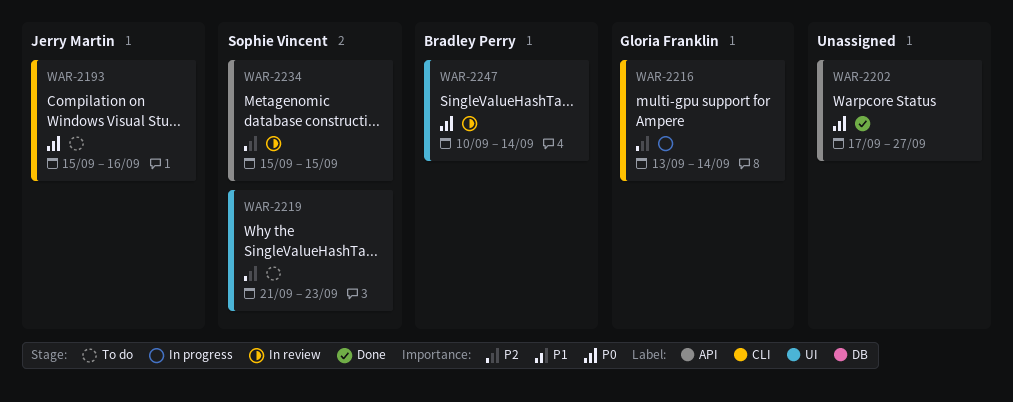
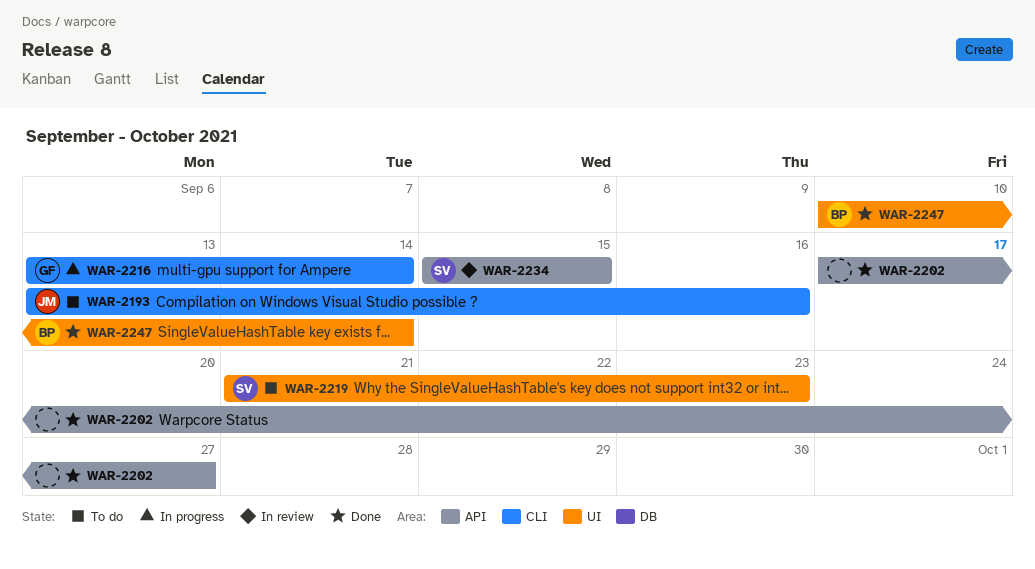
WAR-2193, start: Sep 15 -> Sep 13
WAR-2247, status: In review -> Done

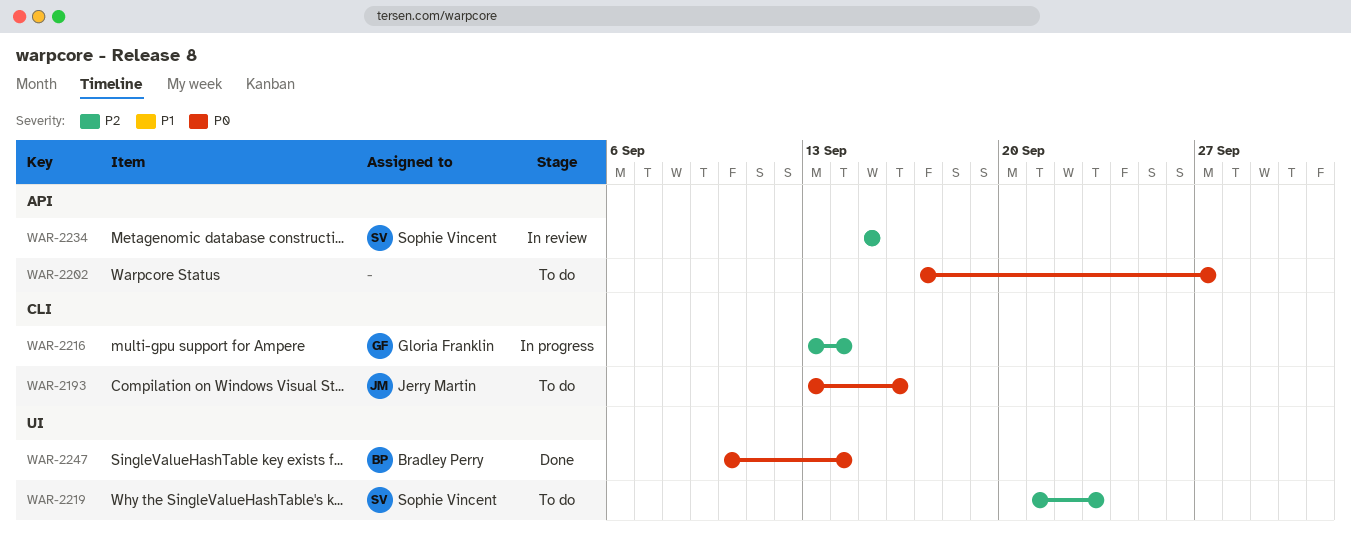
WAR-2202, status: Done -> To do

